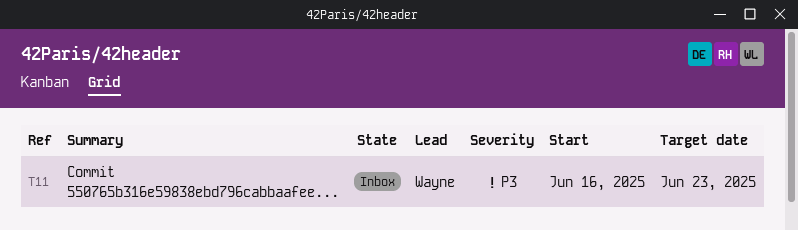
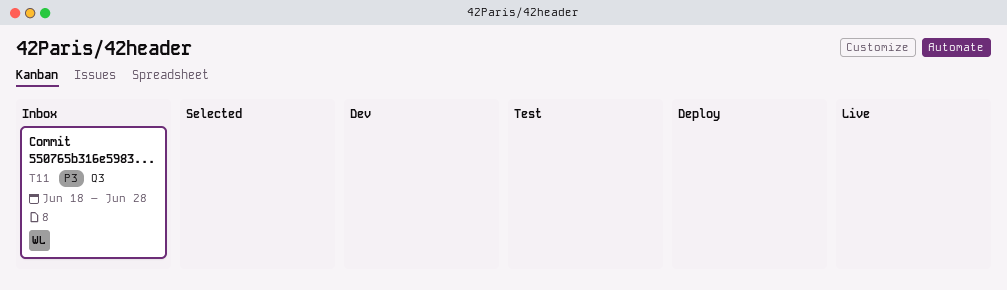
T11, start: Jun 16 -> Jun 18
T11, due: Jun 23 -> Jun 28

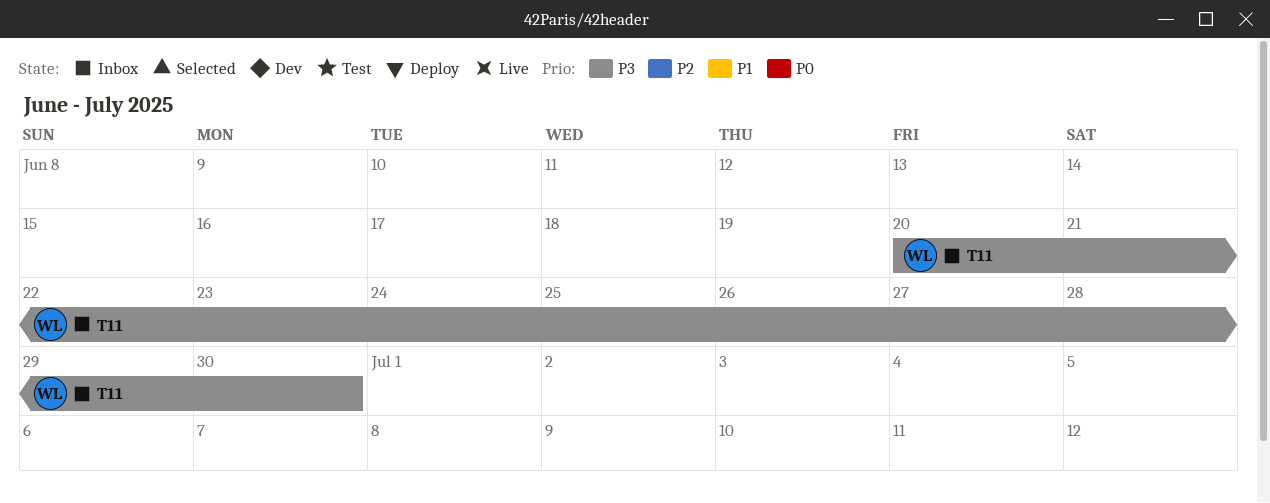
T11, start: Jun 18 -> Jun 20
T11, due: Jun 28 -> Jun 30

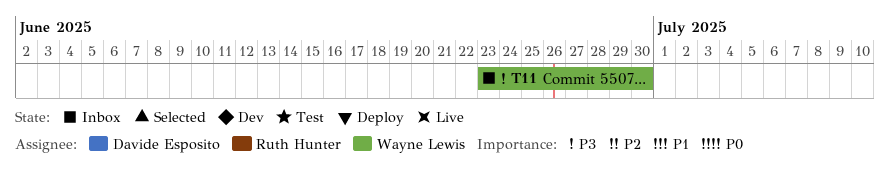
T11, start: Jun 20 -> Jun 23

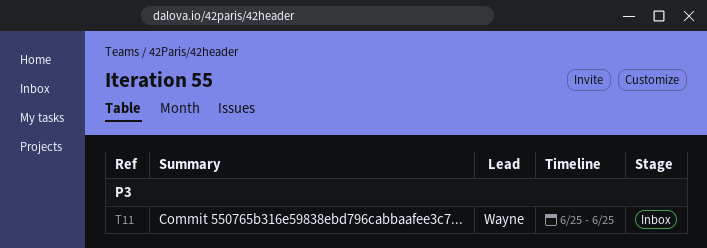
T11, start: Jun 23 -> Jun 25
T11, due: Jun 30 -> Jun 25

